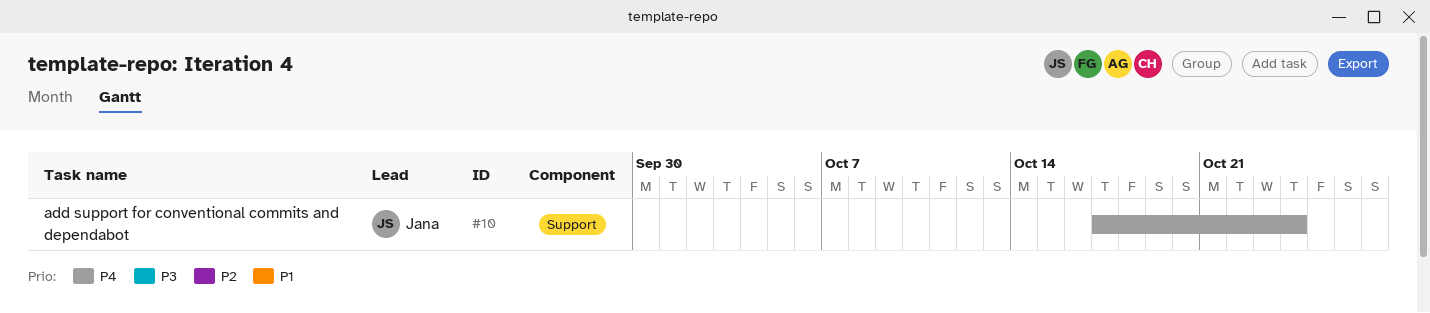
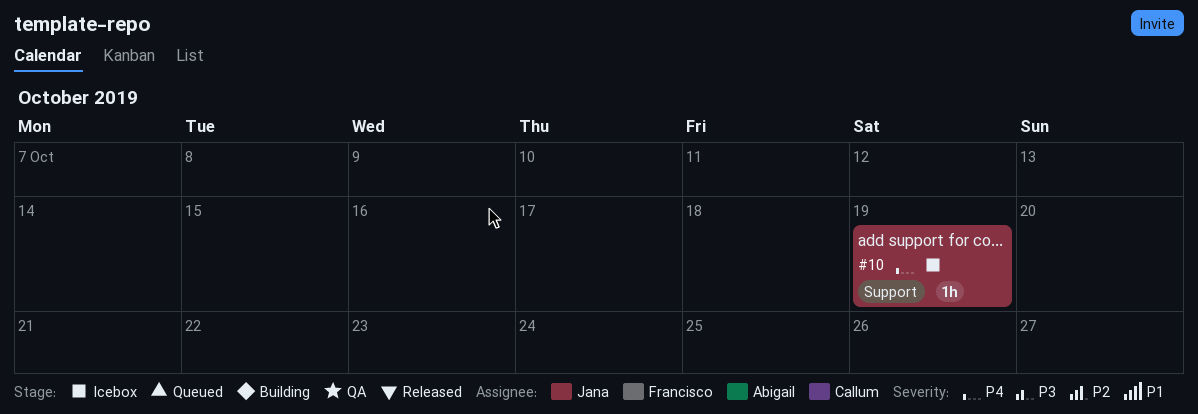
#10, due: Oct 24 -> Oct 19

